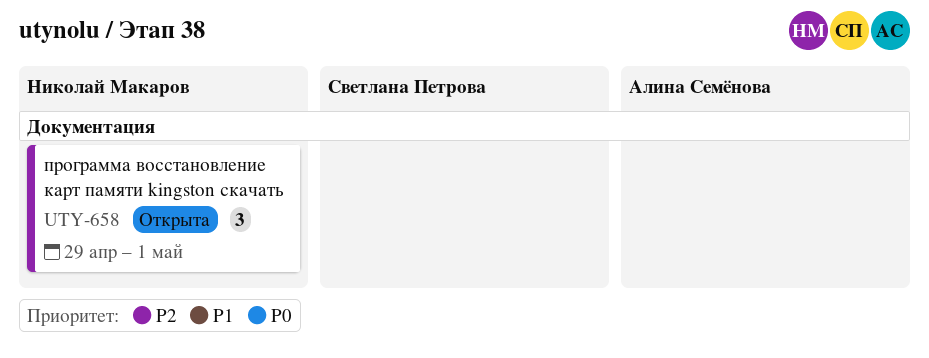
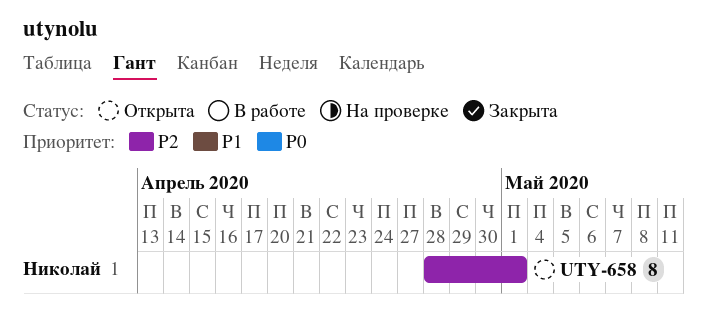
UTY-658, estimate: 3 -> 8
UTY-658, start: Apr 29 -> Apr 28

